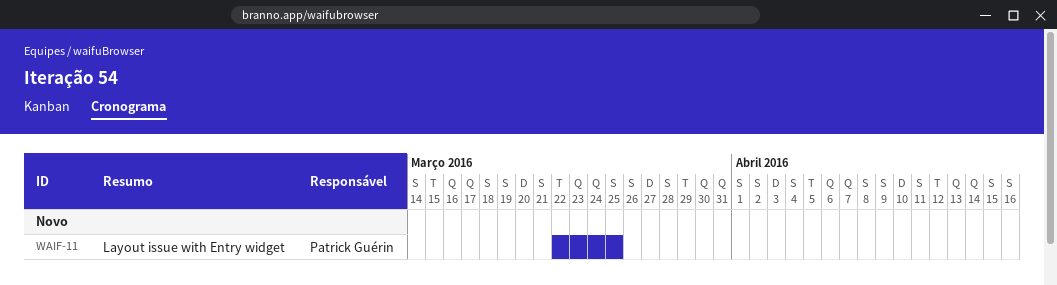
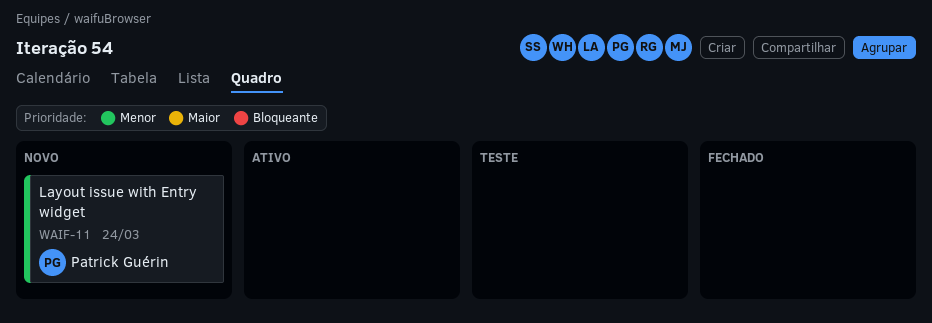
WAIF-11, due: Mar 25 -> Mar 24

